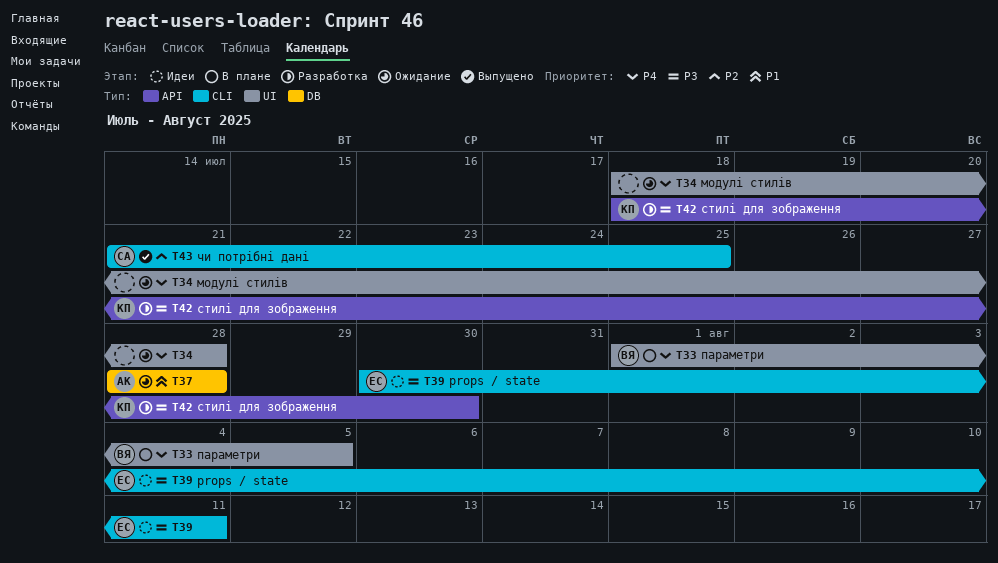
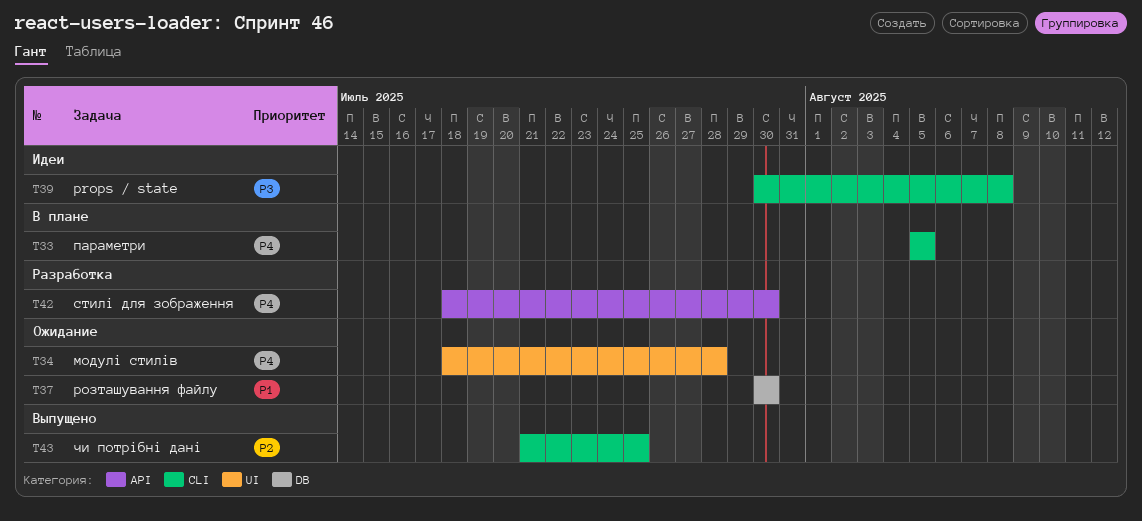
T33, label: UI -> CLI
T33, start: Aug 1 -> Aug 5
T37, start: Jul 28 -> Jul 30
T37, due: Jul 28 -> Jul 30
T39, due: Aug 11 -> Aug 8
T42, priority: P3 -> P4

